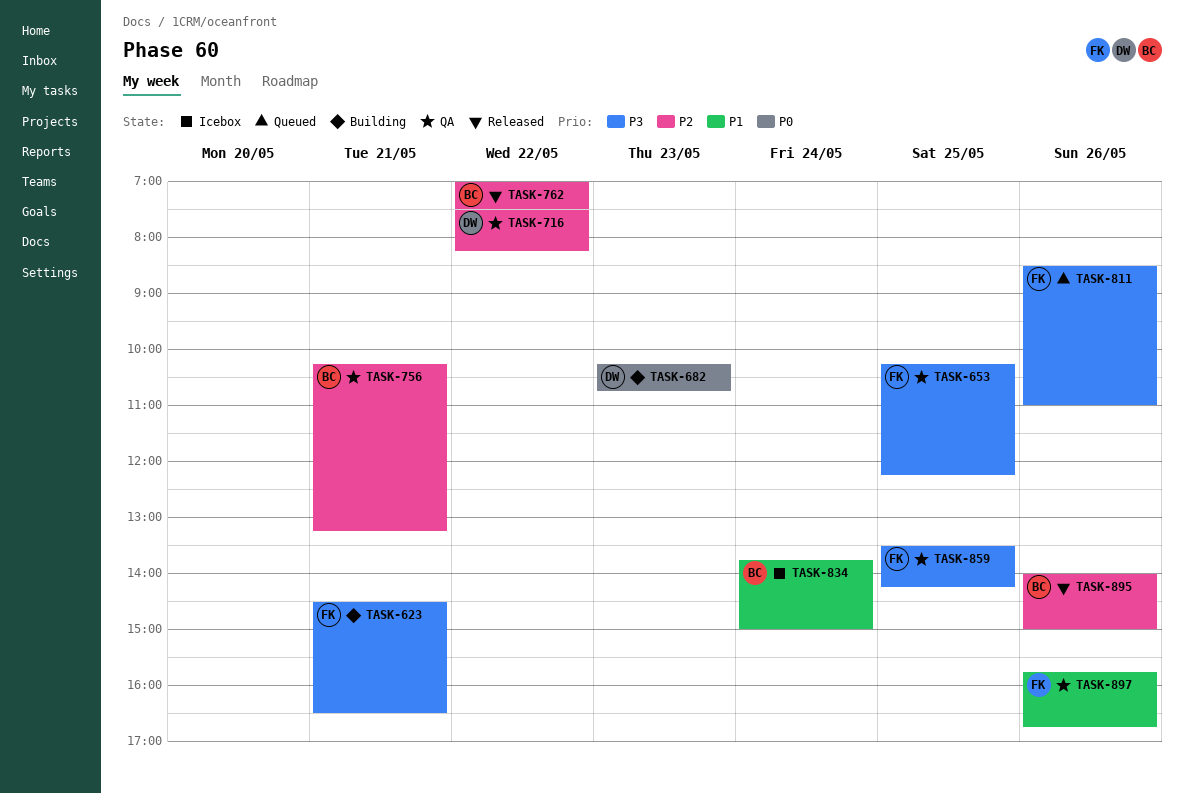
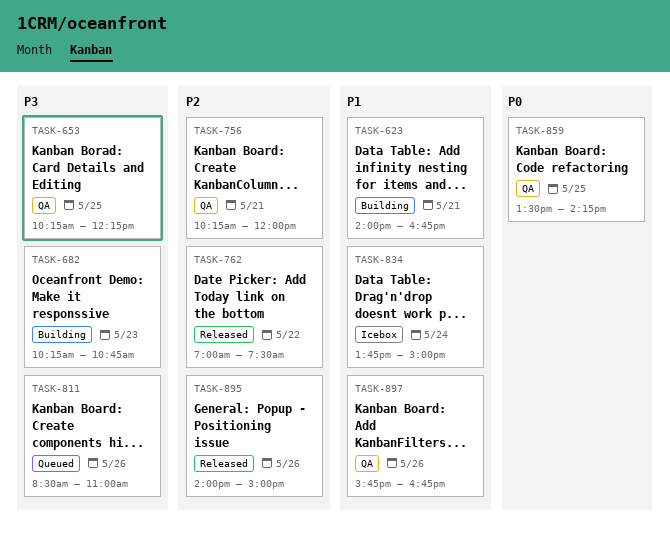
TASK-623, priority: P3 -> P1
TASK-623, begins: 14:30 -> 14:00
TASK-623, ends: 16:30 -> 16:45
TASK-682, priority: P0 -> P3
TASK-716: present -> none
TASK-756, ends: 13:15 -> 12:00
TASK-859, priority: P3 -> P0

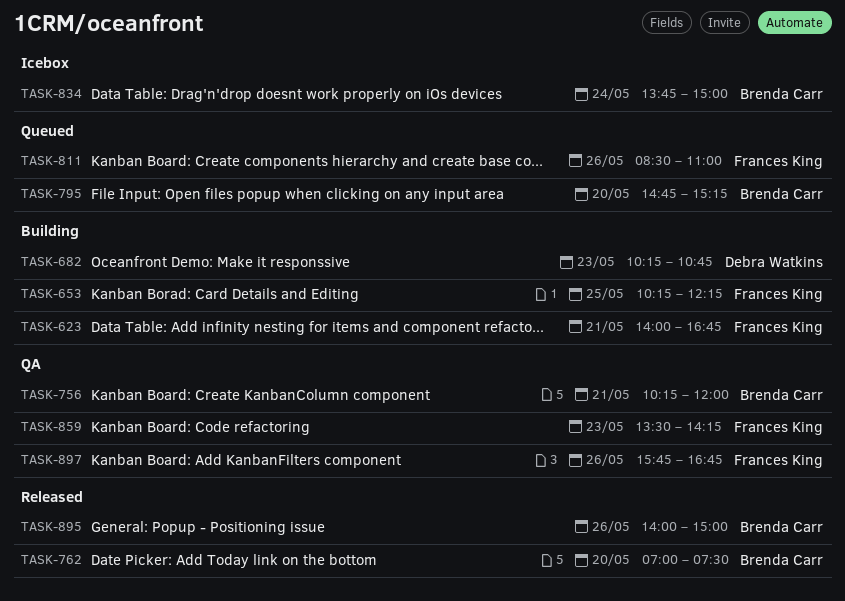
TASK-653, status: QA -> Building
TASK-762, day: May 22 -> May 20
TASK-795: none -> present
TASK-859, day: May 25 -> May 23

